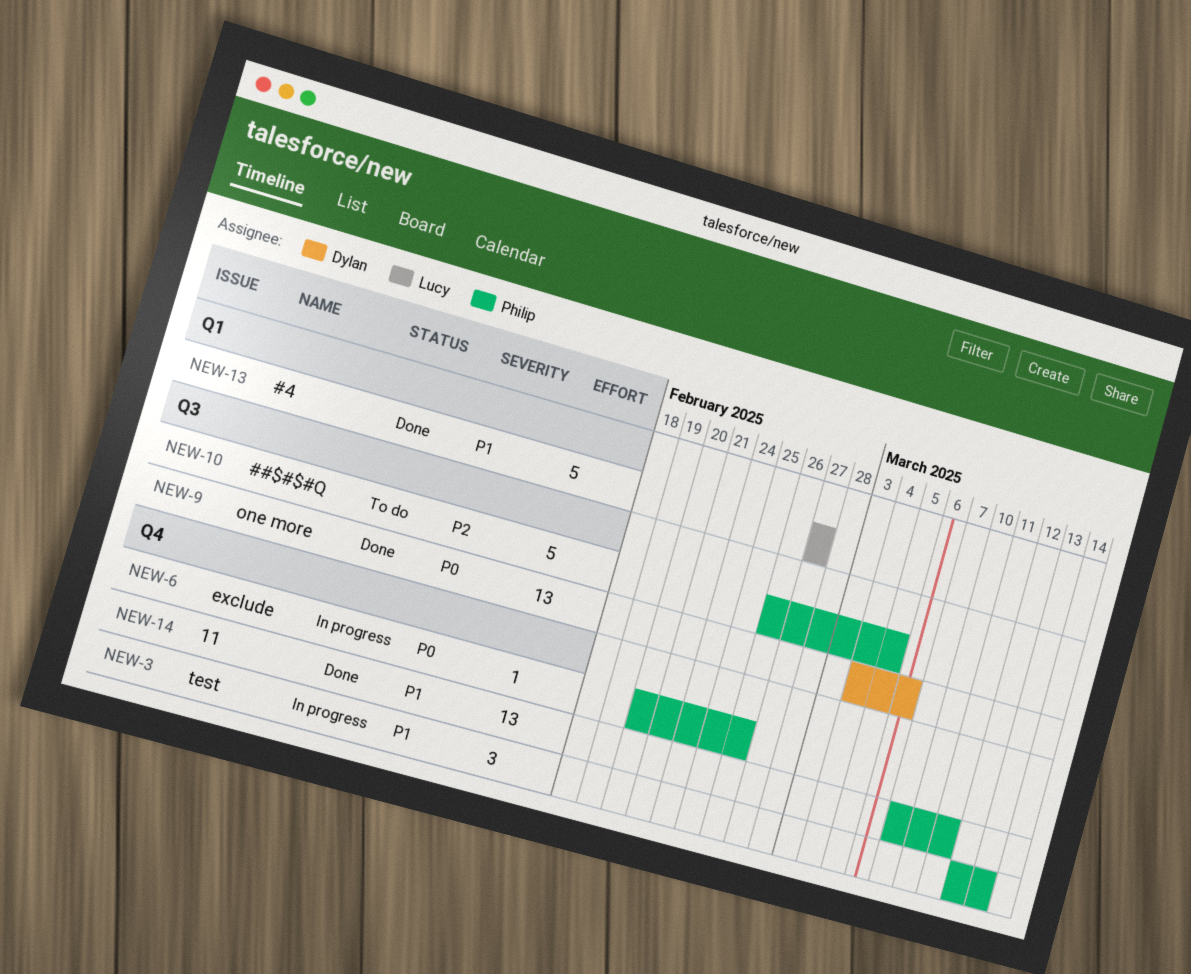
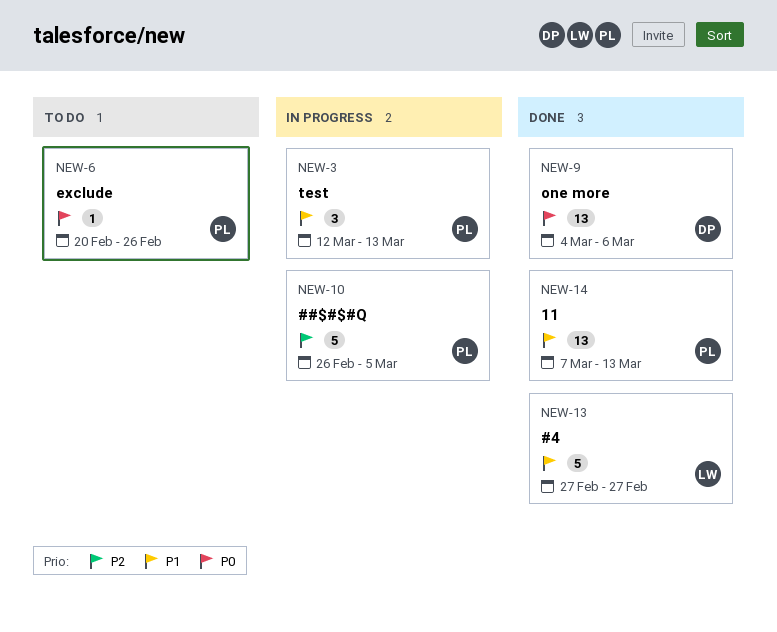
NEW-6, status: In progress -> To do
NEW-10, status: To do -> In progress
NEW-14, due: Mar 11 -> Mar 13

